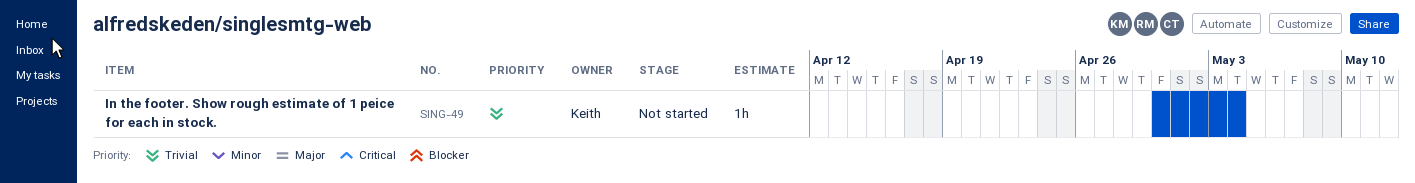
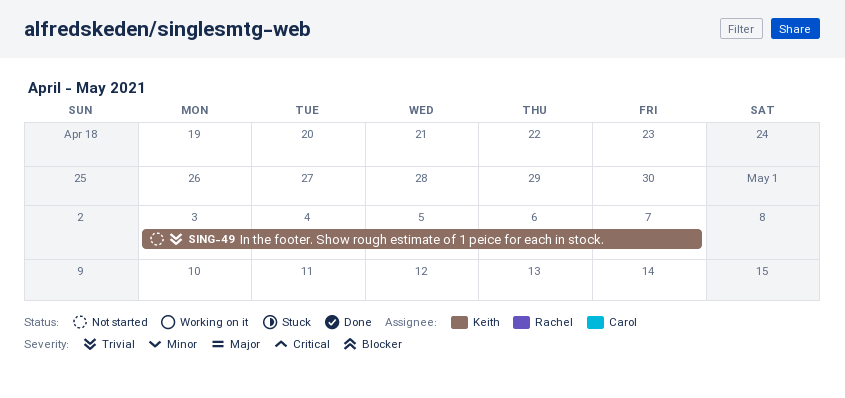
SING-49, start: Apr 30 -> May 3
SING-49, due: May 4 -> May 7

